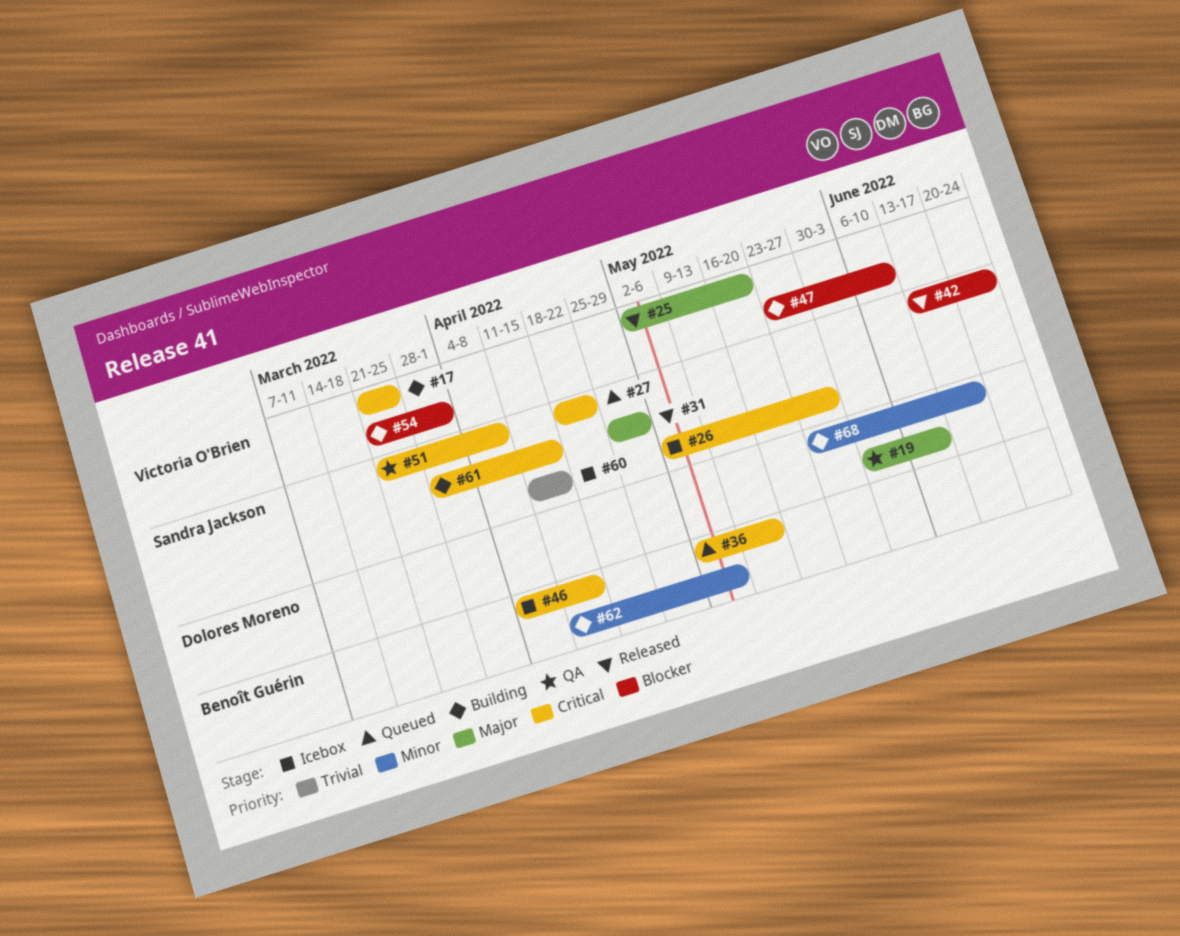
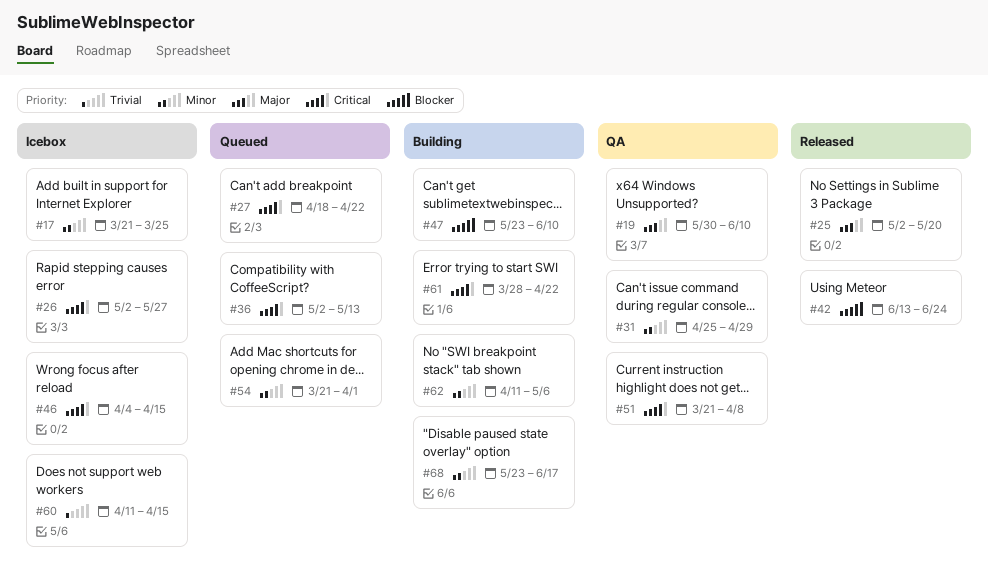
#17, status: Building -> Icebox
#17, priority: Critical -> Minor
#31, status: Released -> QA
#31, priority: Major -> Minor
#54, status: Building -> Queued
#54, priority: Blocker -> Minor
#61, due: Apr 15 -> Apr 22

